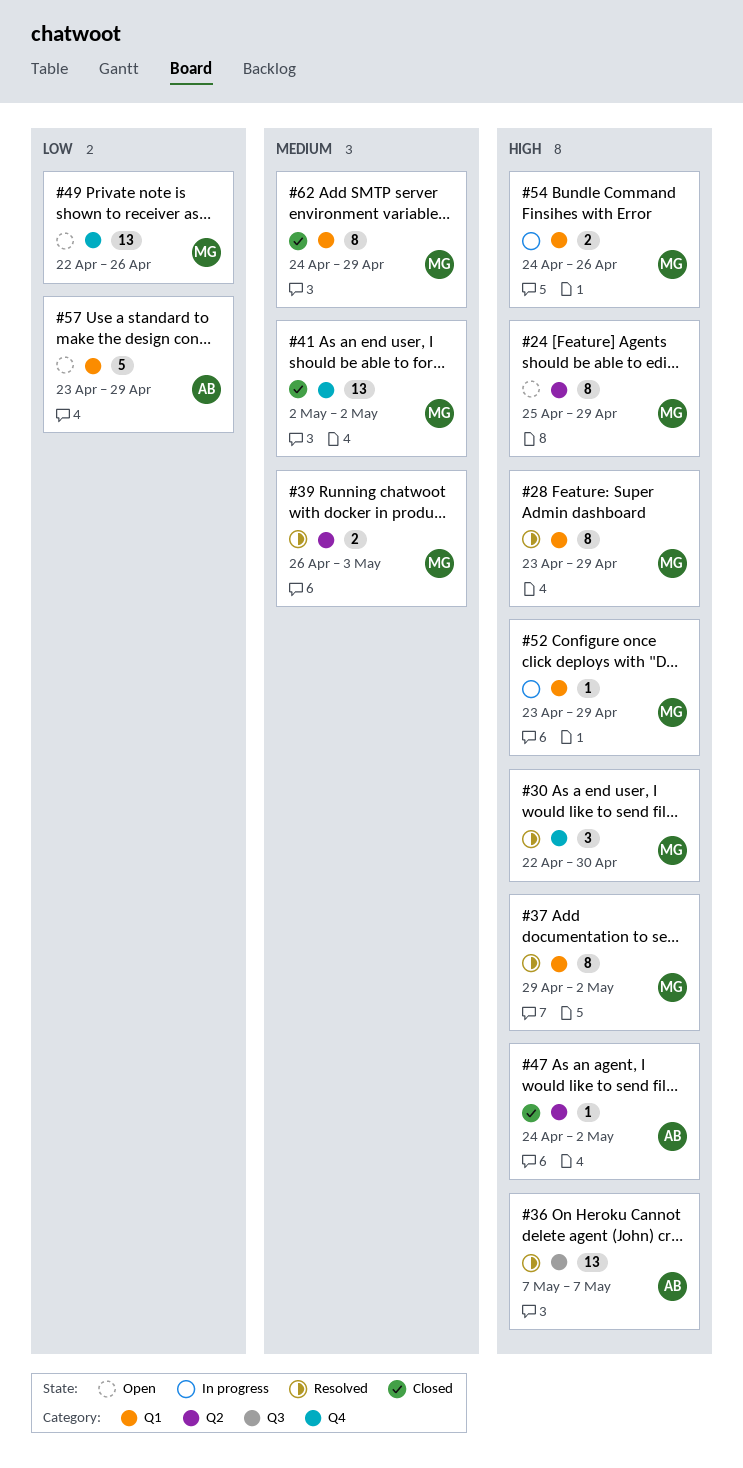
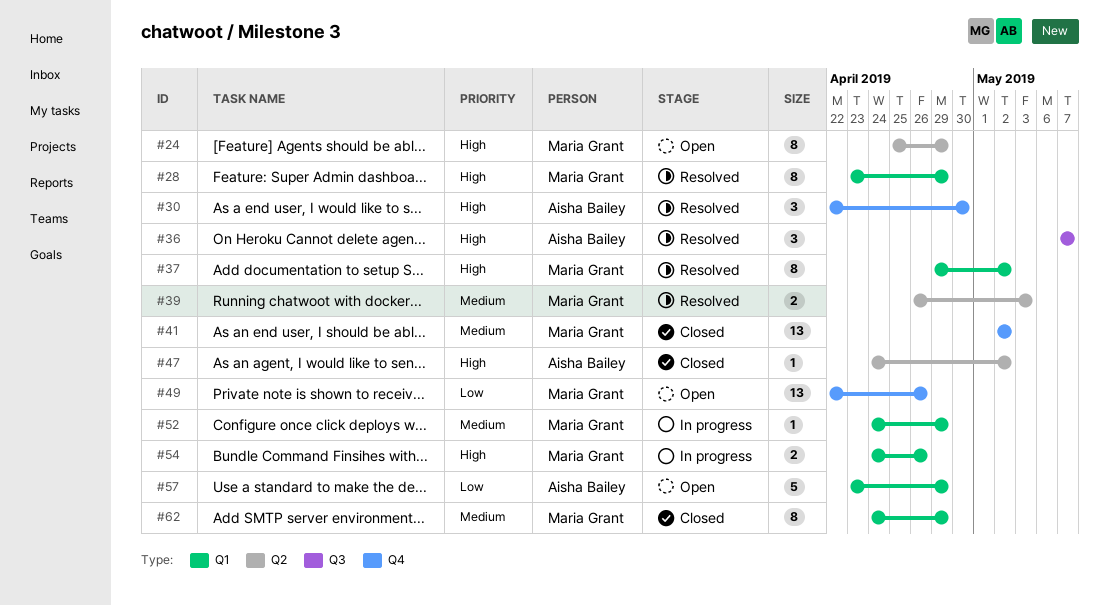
#30, owner: Maria Grant -> Aisha Bailey
#36, estimate: 13 -> 3
#52, priority: High -> Medium
#52, start: Apr 23 -> Apr 24

